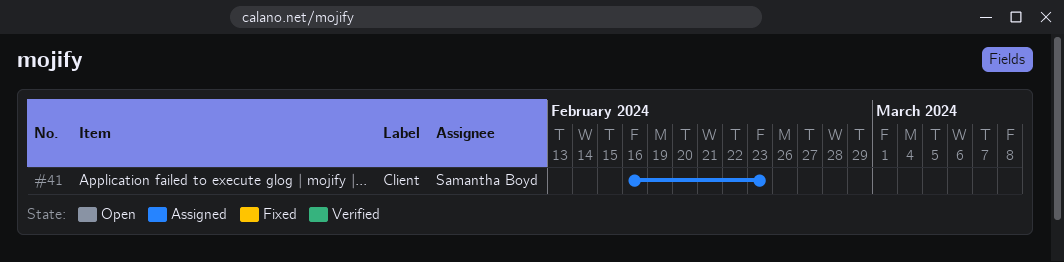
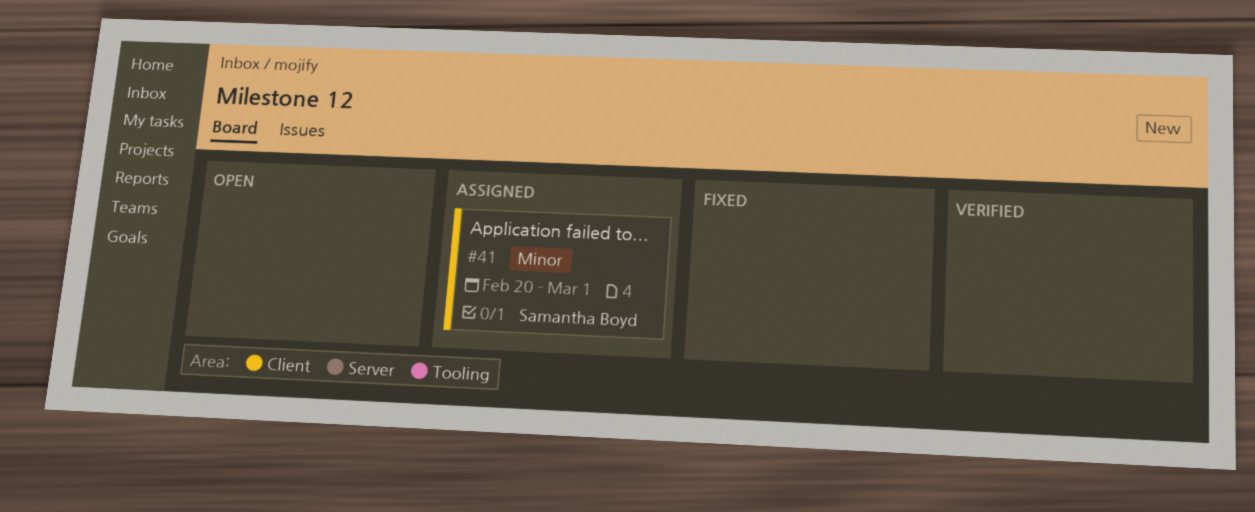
#41, start: Feb 16 -> Feb 20
#41, due: Feb 23 -> Mar 1

